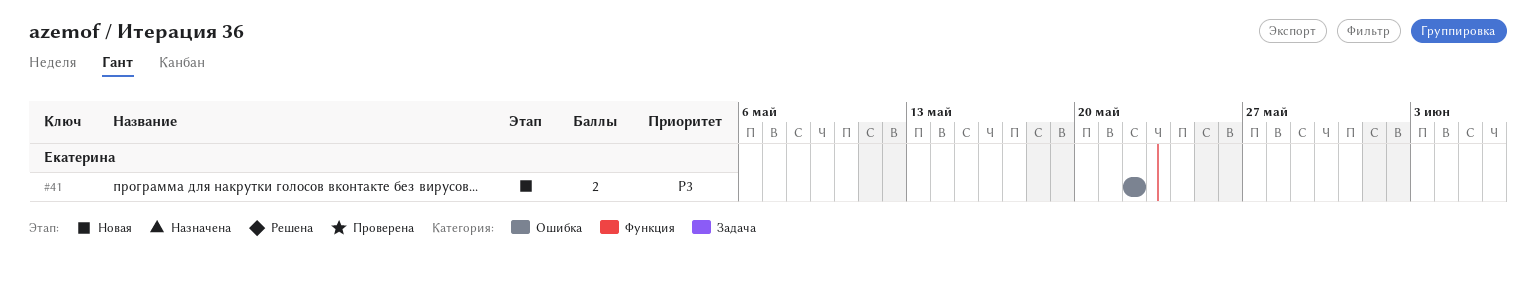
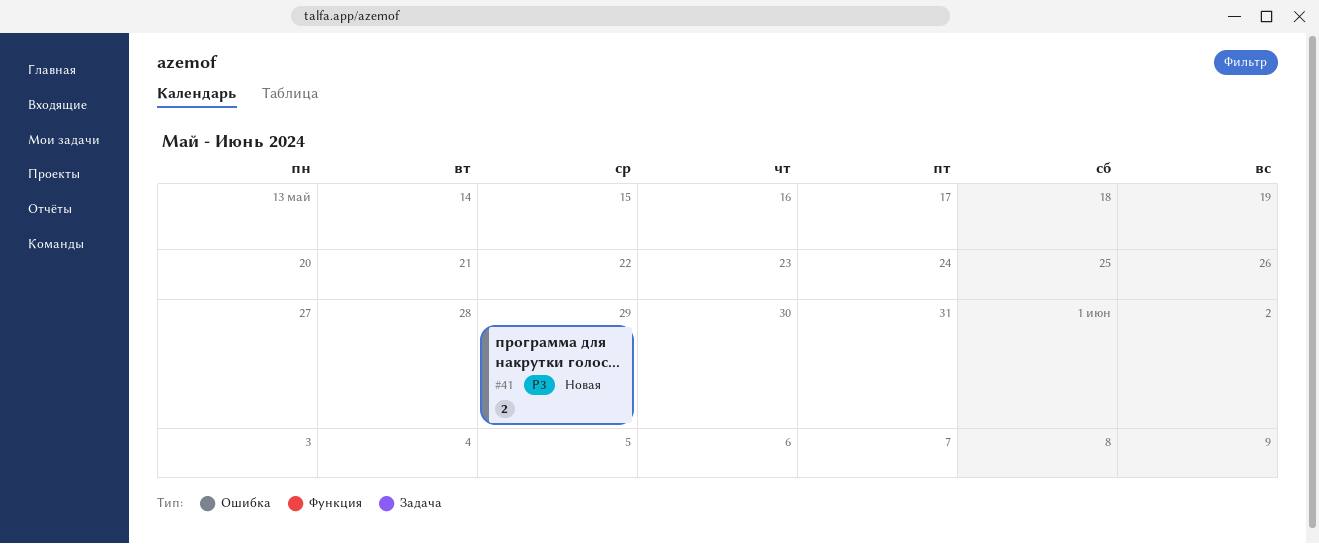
#41, due: May 22 -> May 29

